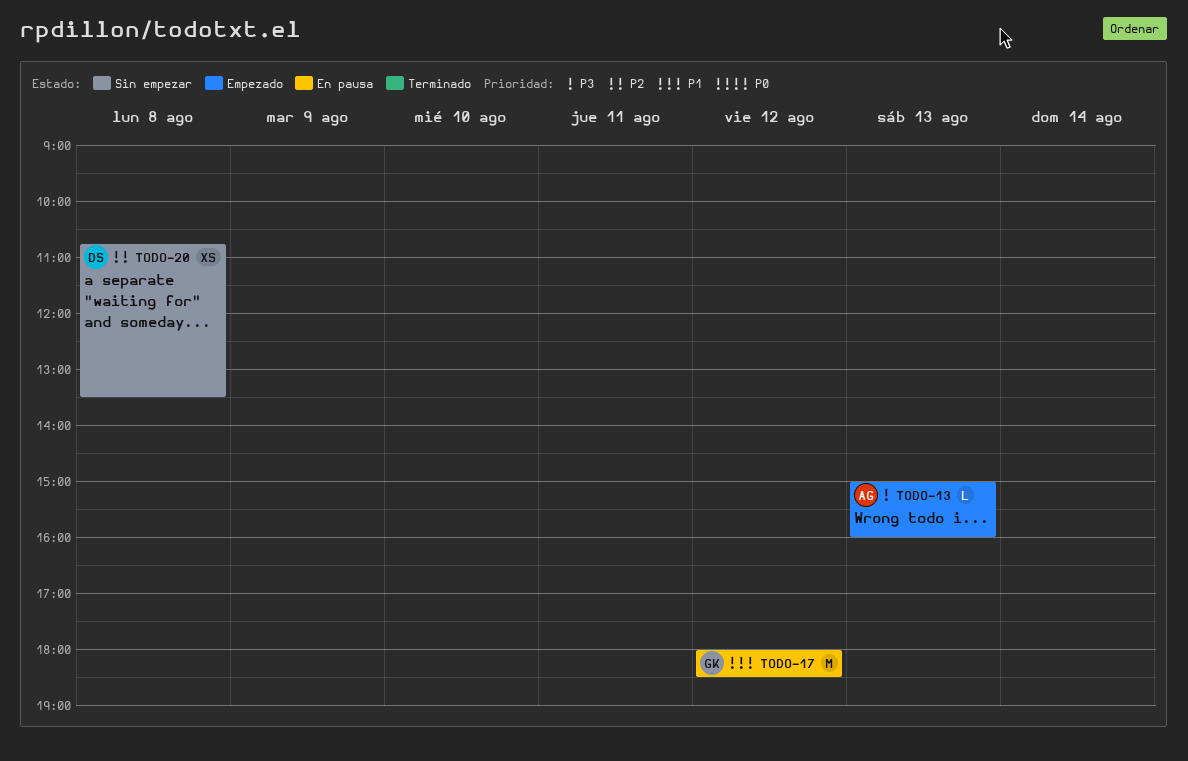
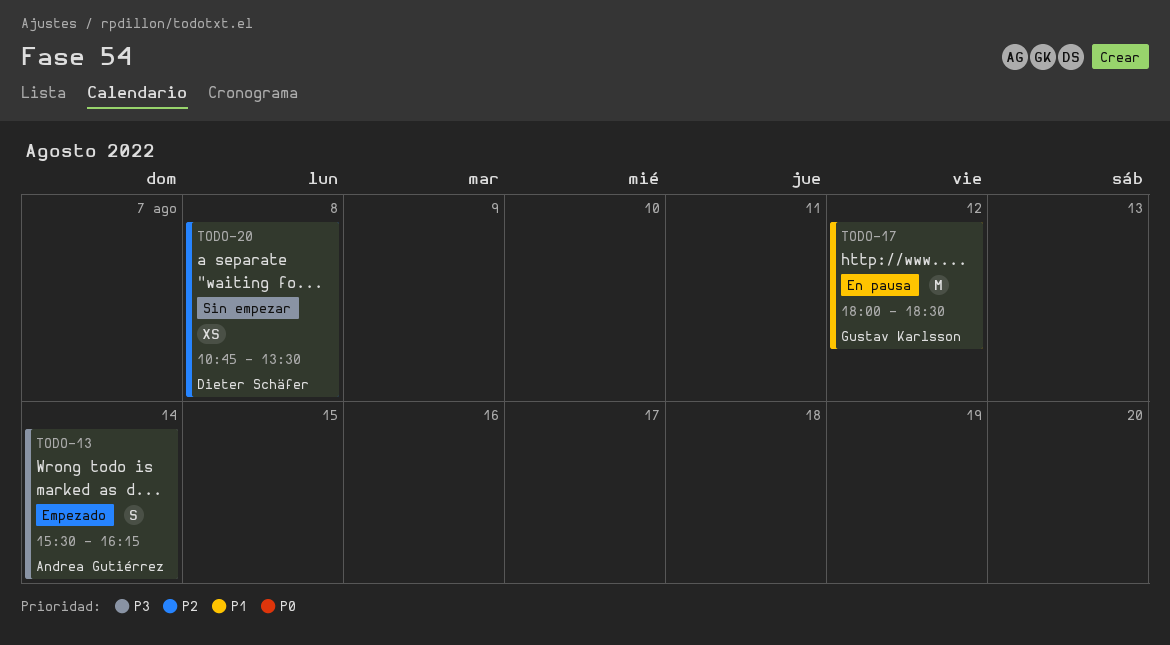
TODO-13, estimate: L -> S
TODO-13, day: Aug 13 -> Aug 14
TODO-13, begins: 15:00 -> 15:30
TODO-13, ends: 16:00 -> 16:15

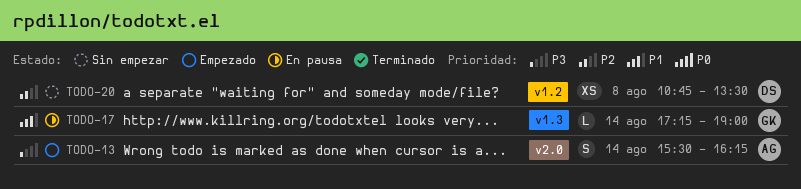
TODO-17, estimate: M -> L
TODO-17, day: Aug 12 -> Aug 14
TODO-17, begins: 18:00 -> 17:15
TODO-17, ends: 18:30 -> 19:00

